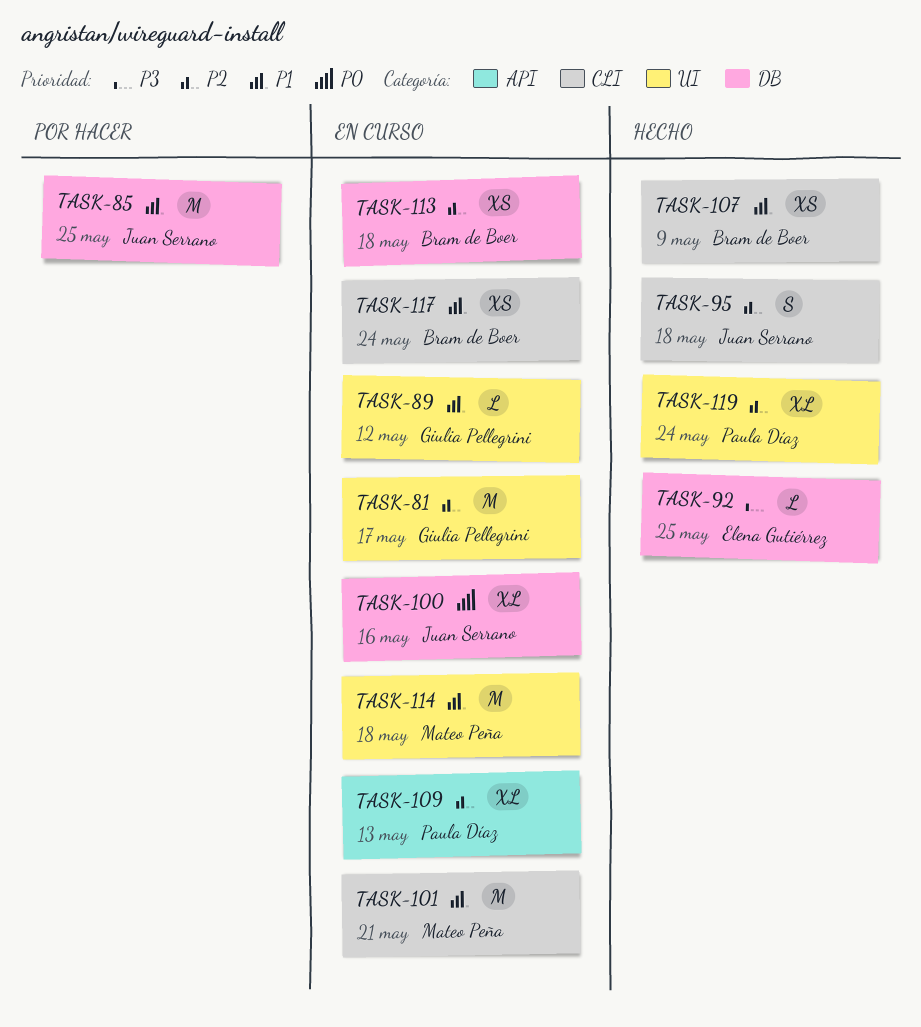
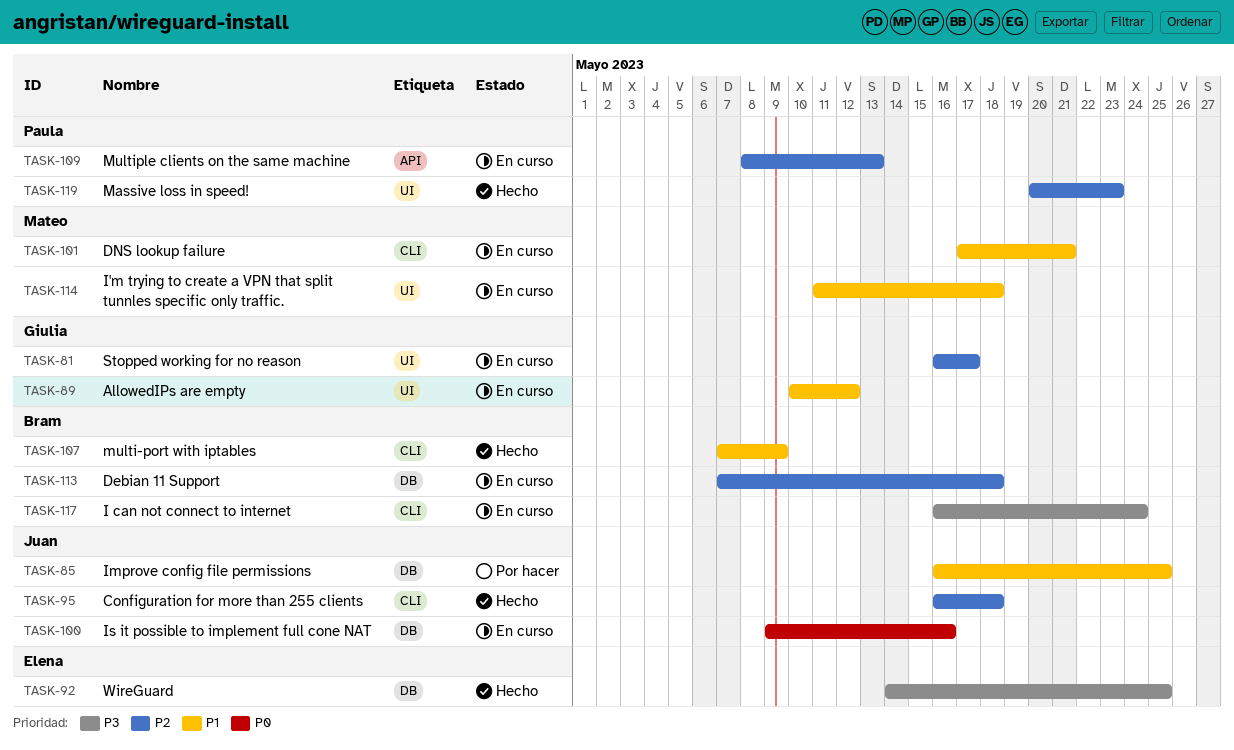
TASK-117, priority: P1 -> P3
TASK-119, due: May 24 -> May 23

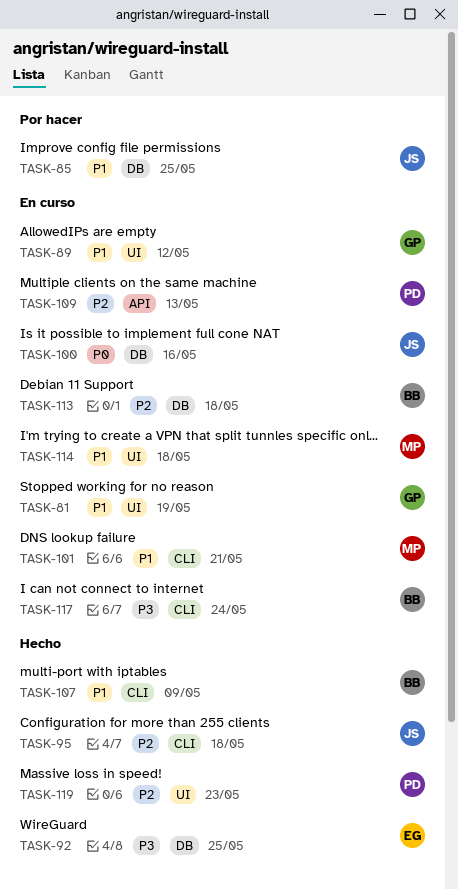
TASK-81, priority: P2 -> P1
TASK-81, due: May 17 -> May 19

